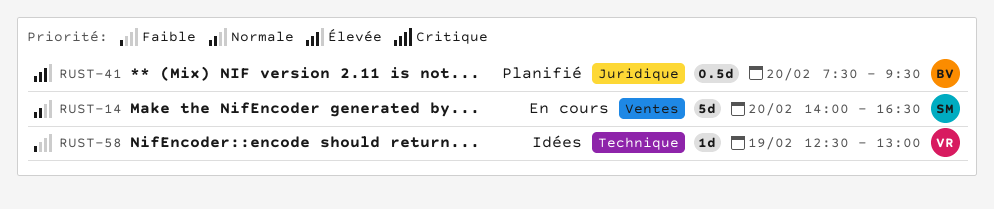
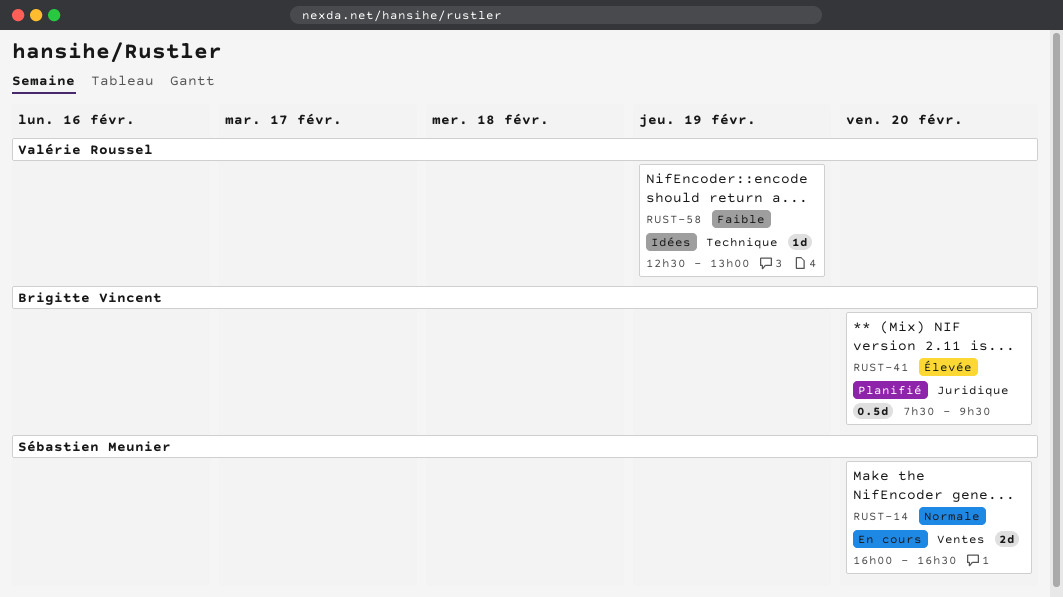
RUST-14, estimate: 5d -> 2d
RUST-14, begins: 14:00 -> 16:00

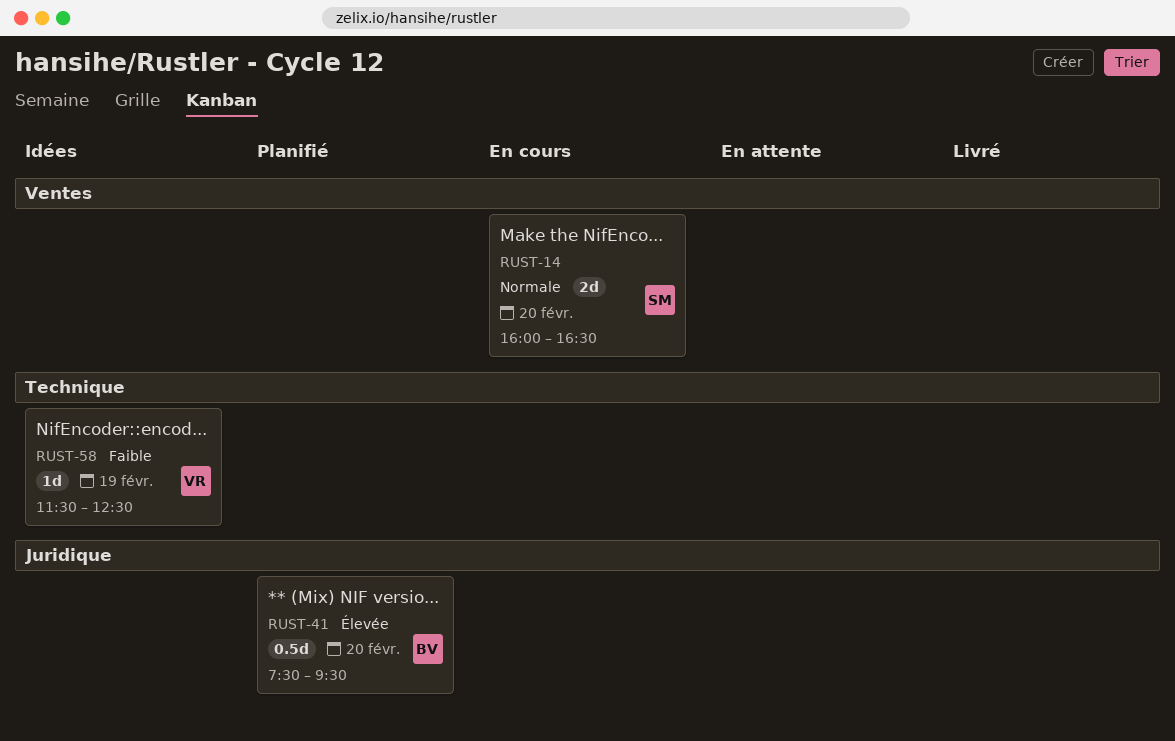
RUST-58, begins: 12:30 -> 11:30
RUST-58, ends: 13:00 -> 12:30

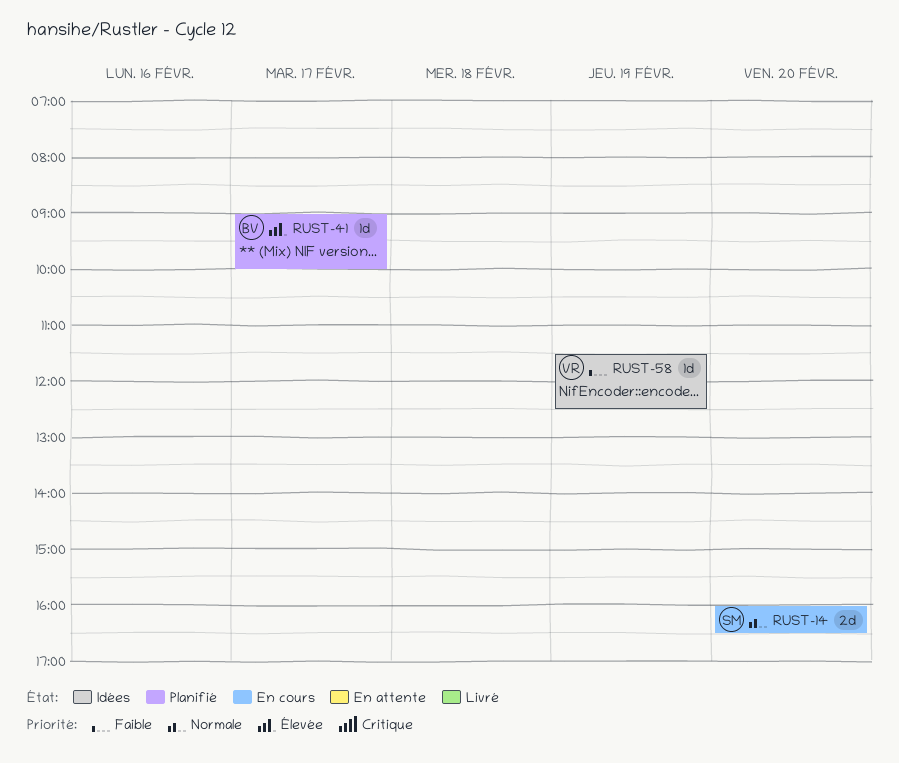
RUST-41, estimate: 0.5d -> 1d
RUST-41, day: Feb 20 -> Feb 17
RUST-41, begins: 07:30 -> 09:00
RUST-41, ends: 09:30 -> 10:00

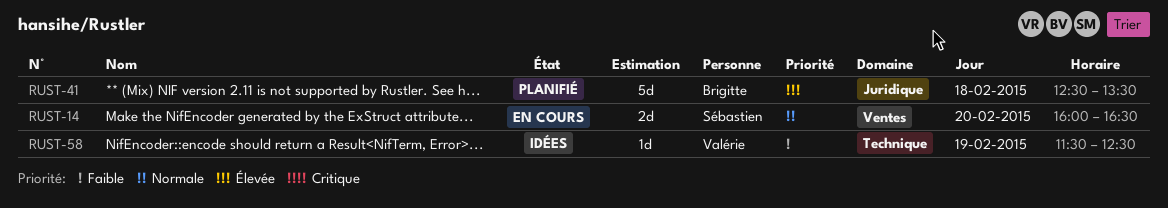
RUST-41, estimate: 1d -> 5d
RUST-41, day: Feb 17 -> Feb 18
RUST-41, begins: 09:00 -> 12:30
RUST-41, ends: 10:00 -> 13:30

